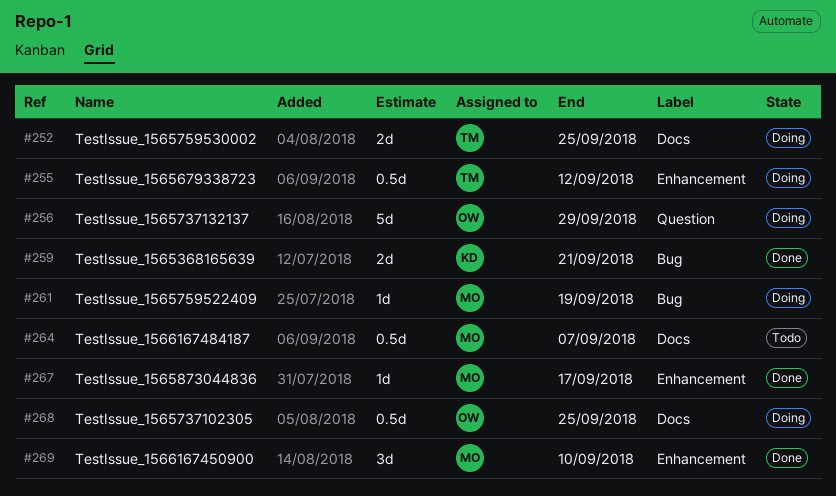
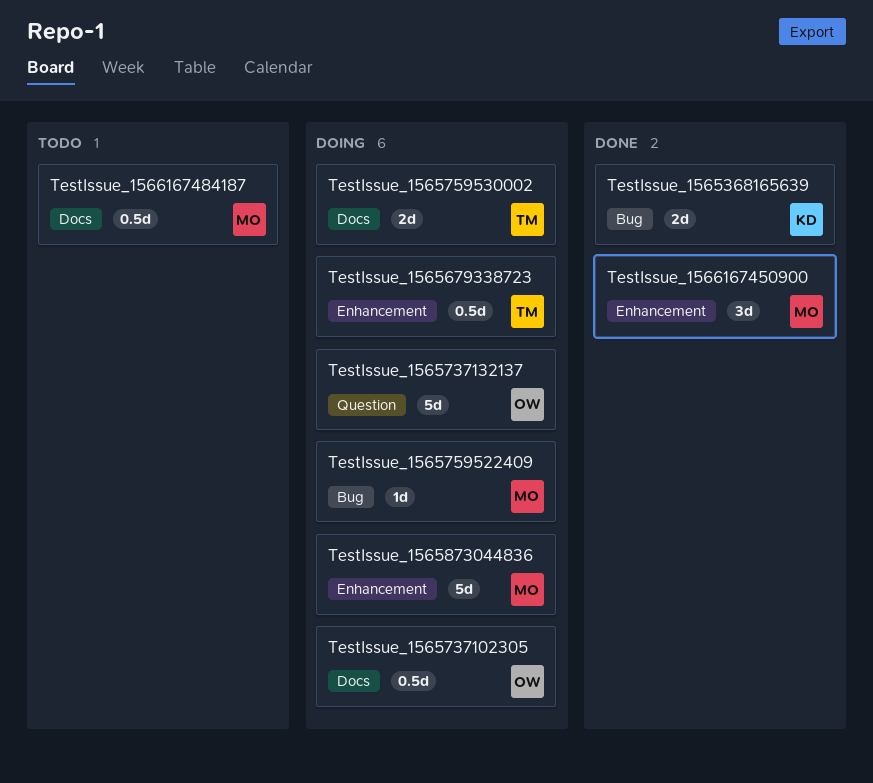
TestIssue_1565873044836, status: Done -> Doing
TestIssue_1565873044836, estimate: 1d -> 5d

